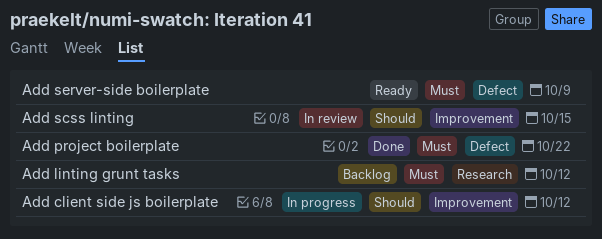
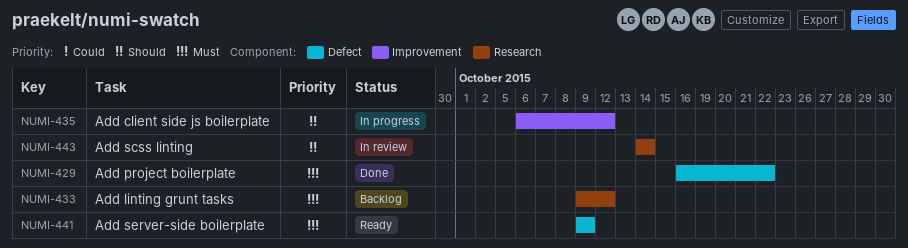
Add scss linting, label: Improvement -> Research
Add scss linting, due: Oct 15 -> Oct 14

